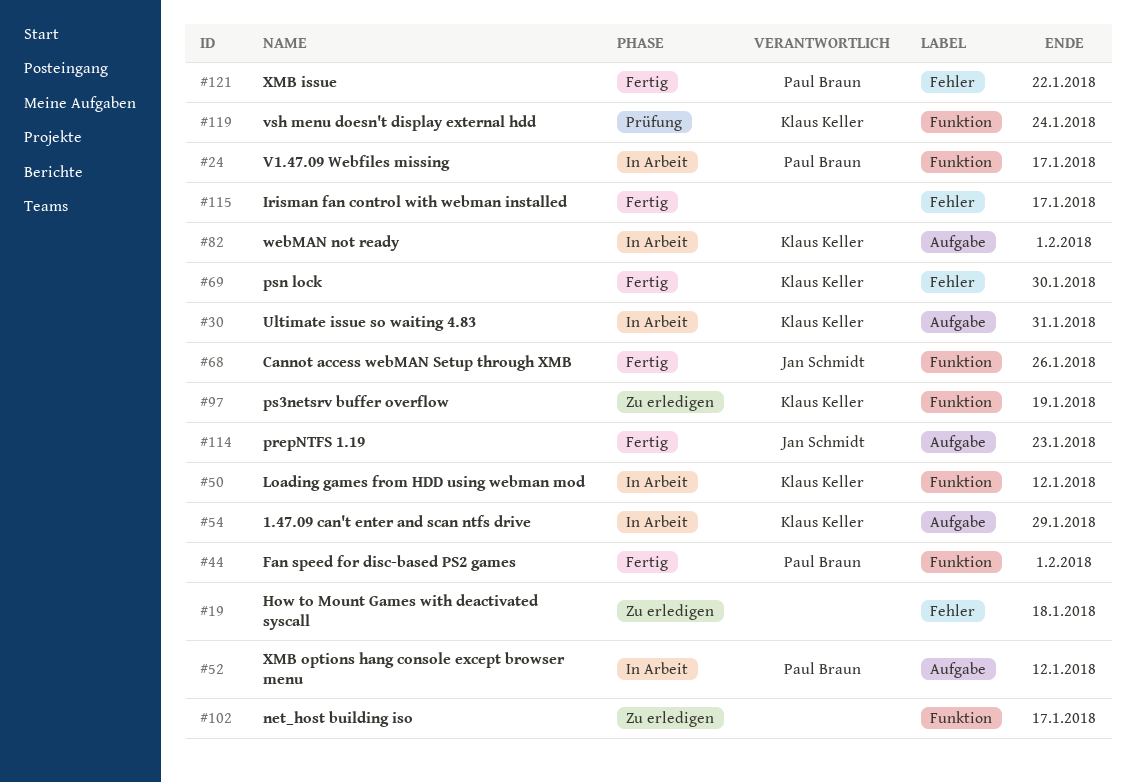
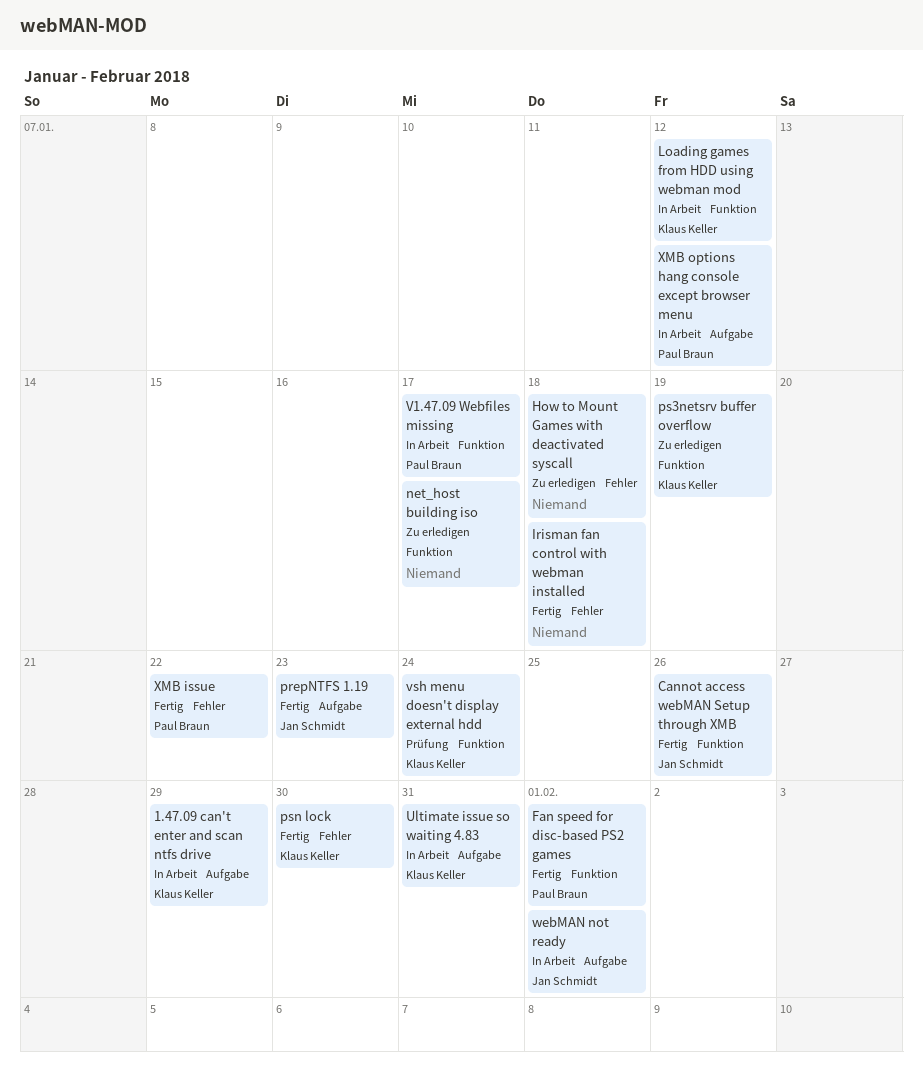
Irisman fan control with webman installed, due: Jan 17 -> Jan 18
webMAN not ready, owner: Klaus Keller -> Jan Schmidt

